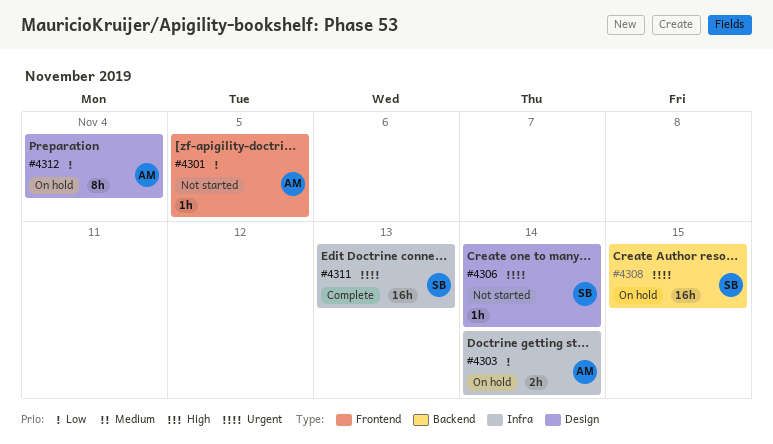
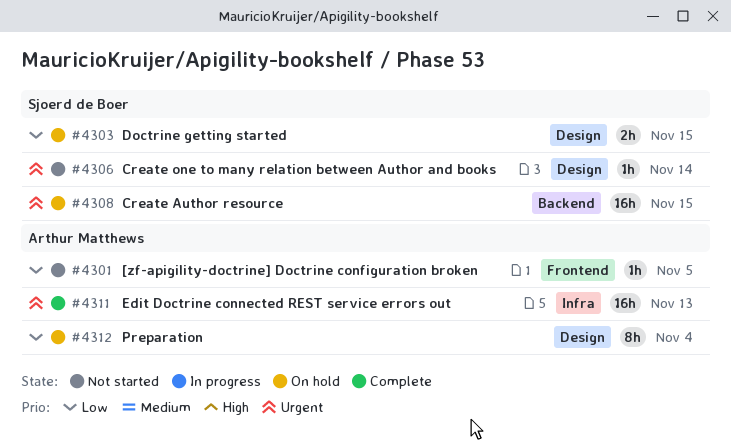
#4303, owner: Arthur Matthews -> Sjoerd de Boer
#4303, label: Infra -> Design
#4303, due: Nov 14 -> Nov 15
#4311, owner: Sjoerd de Boer -> Arthur Matthews

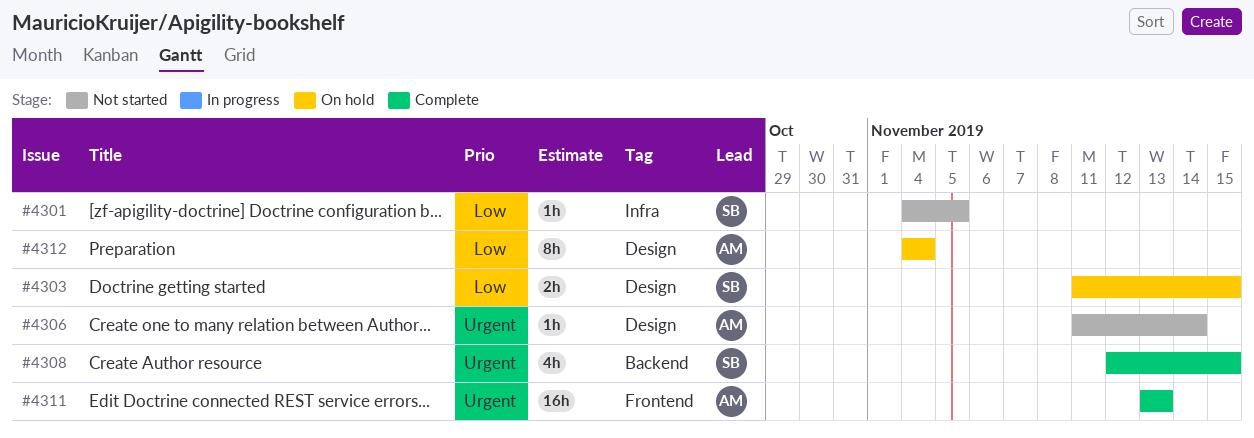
#4301, owner: Arthur Matthews -> Sjoerd de Boer
#4301, label: Frontend -> Infra
#4306, owner: Sjoerd de Boer -> Arthur Matthews
#4308, status: On hold -> Complete
#4308, estimate: 16h -> 4h
#4311, label: Infra -> Frontend

